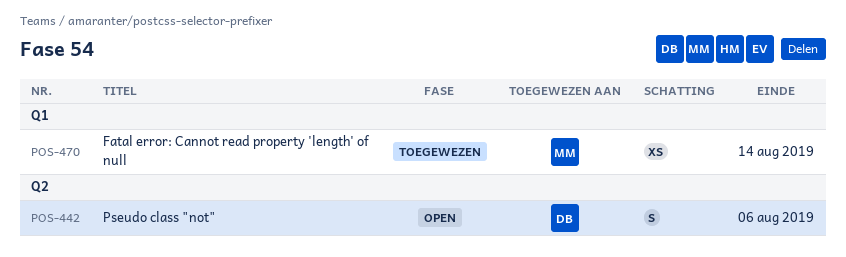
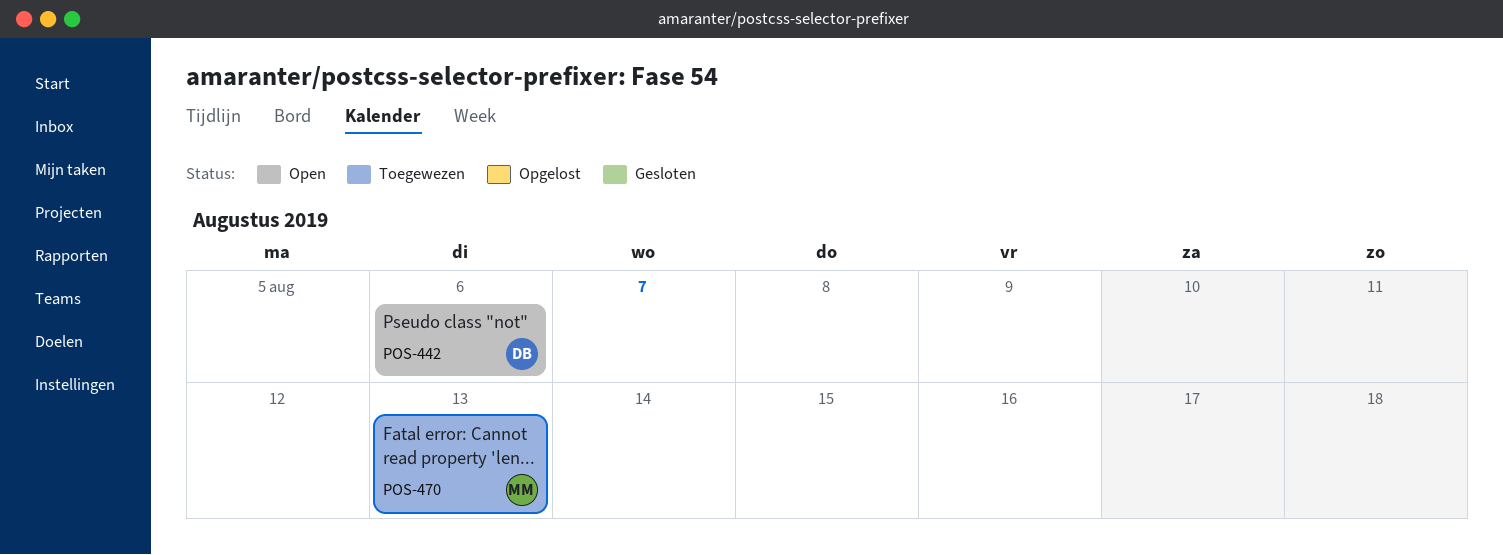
POS-470, due: Aug 14 -> Aug 13

